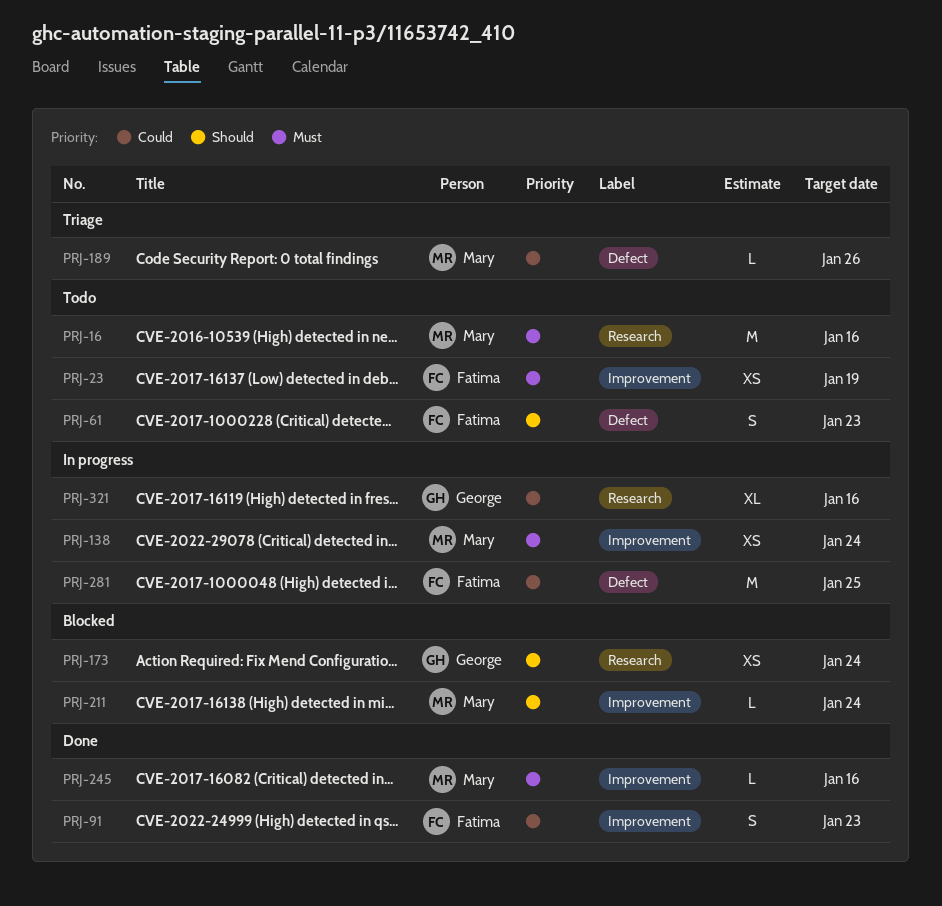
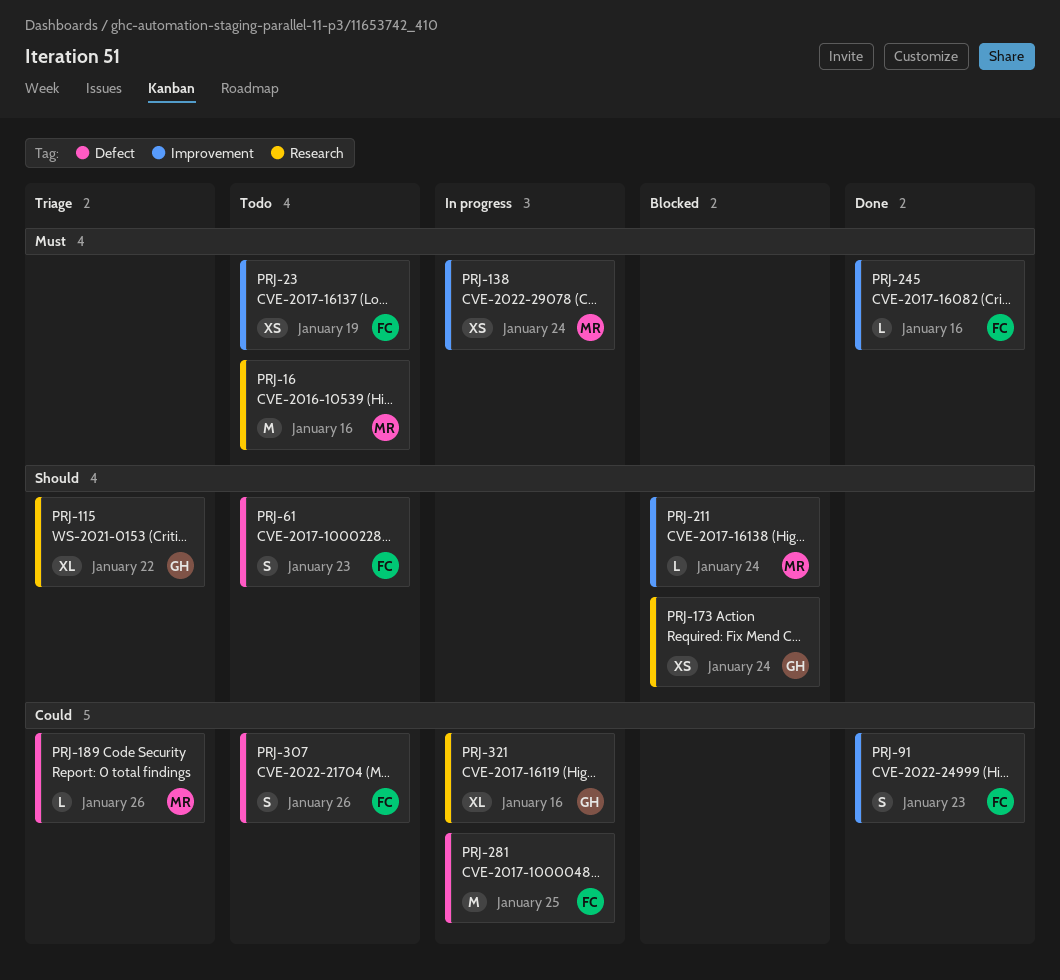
PRJ-115: none -> present
PRJ-245, owner: Mary -> Fatima
PRJ-307: none -> present

